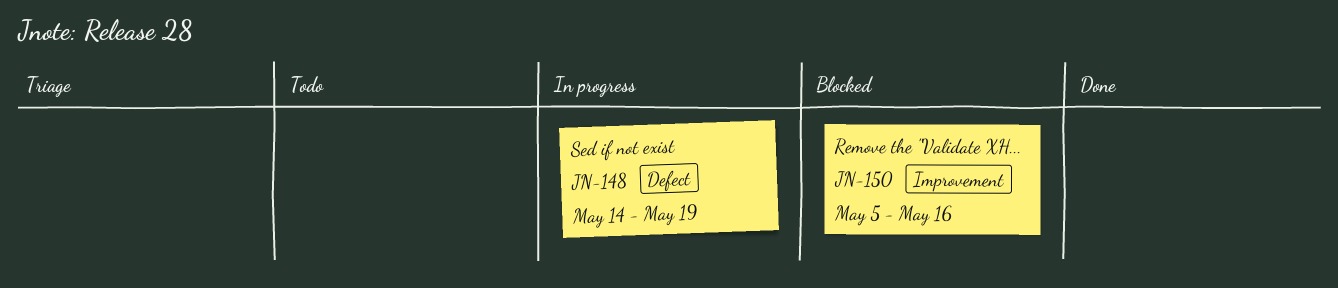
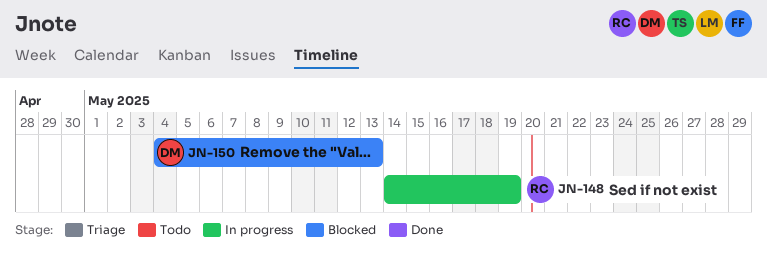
JN-150, start: May 5 -> May 4
JN-150, due: May 16 -> May 13

